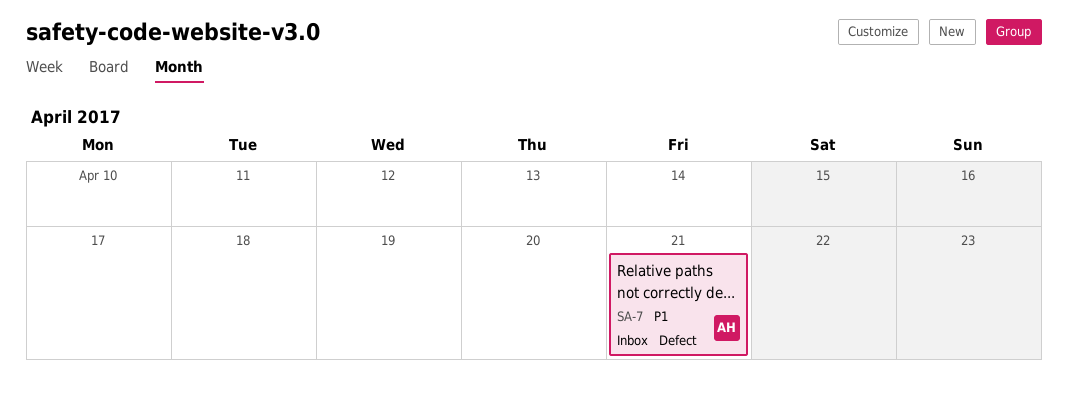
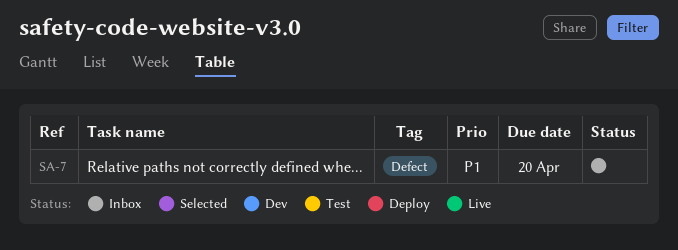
SA-7, due: Apr 21 -> Apr 20

